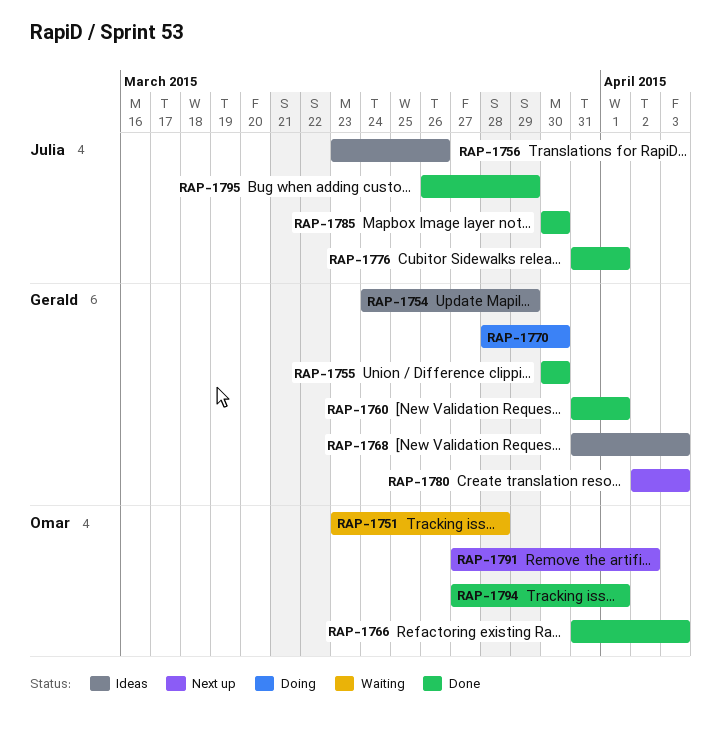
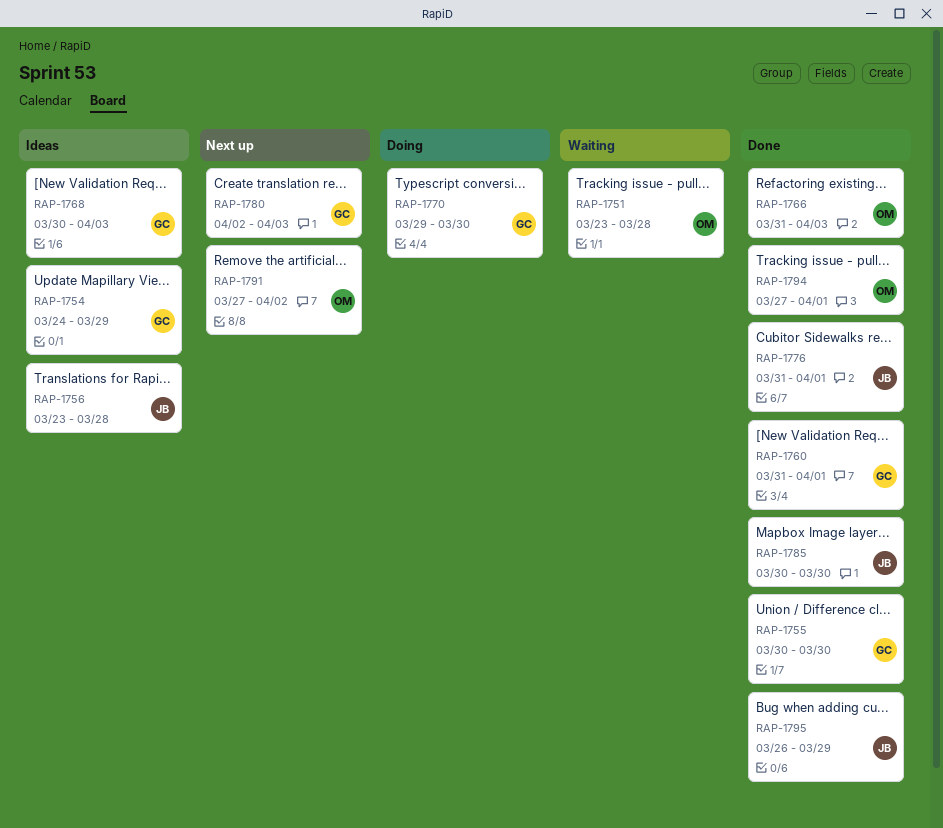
RAP-1756, due: Mar 26 -> Mar 28
RAP-1768, start: Mar 31 -> Mar 30
RAP-1770, start: Mar 28 -> Mar 29

